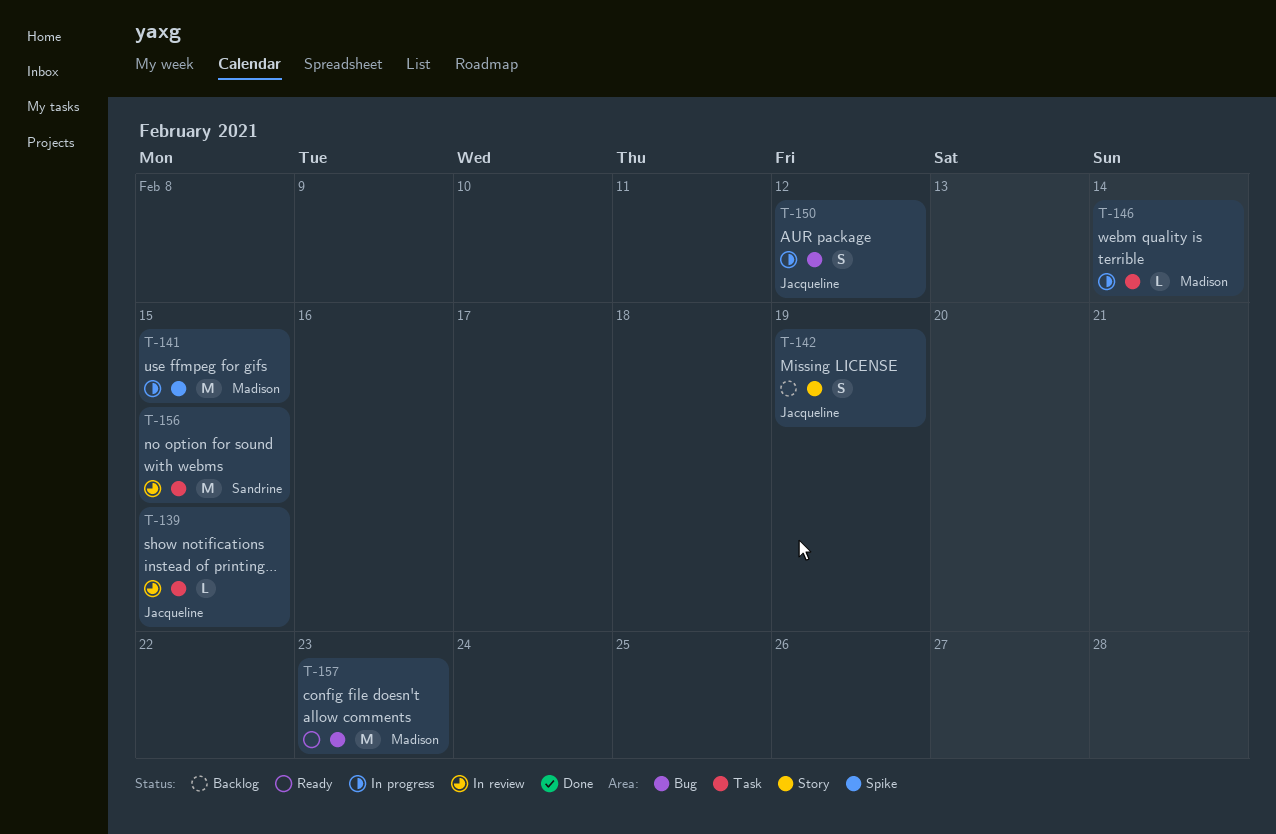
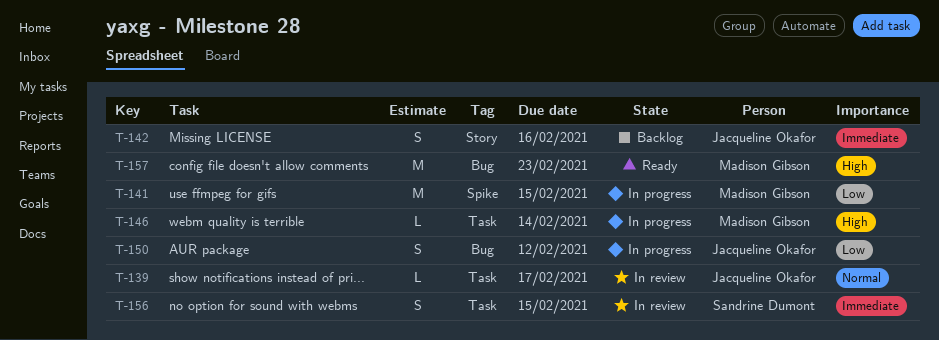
T-139, due: Feb 15 -> Feb 17
T-142, due: Feb 19 -> Feb 16
T-156, estimate: M -> S

